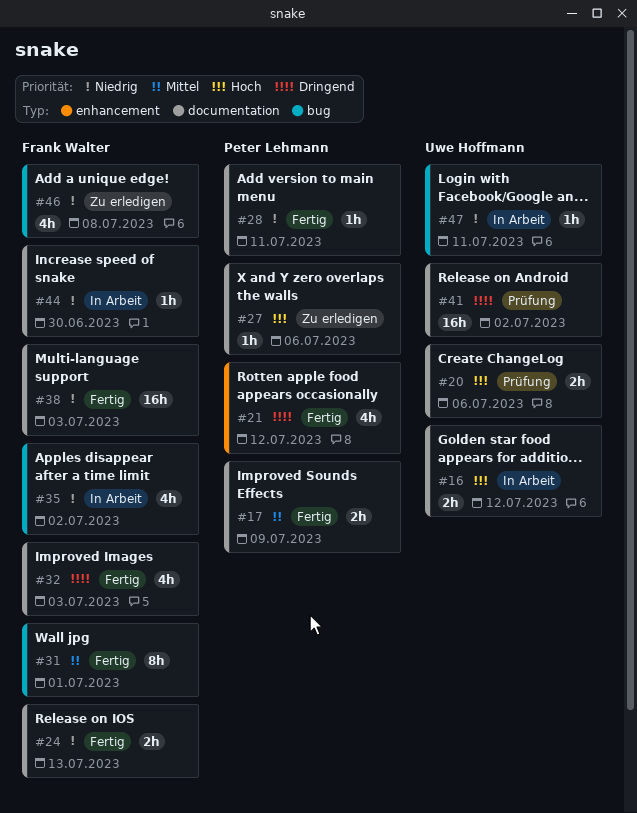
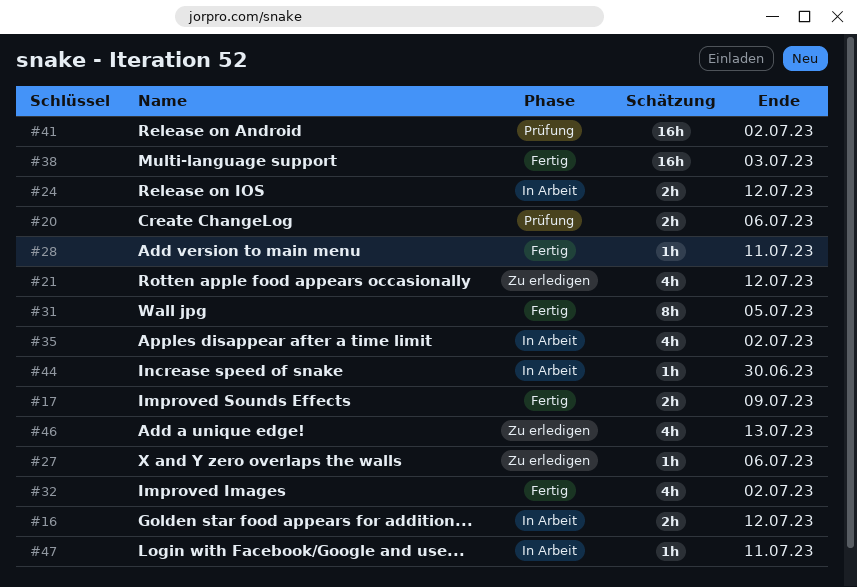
#21, status: Fertig -> Zu erledigen
#24, status: Fertig -> In Arbeit
#24, due: Jul 13 -> Jul 12
#31, due: Jul 1 -> Jul 5
#32, due: Jul 3 -> Jul 2
#46, due: Jul 8 -> Jul 13

